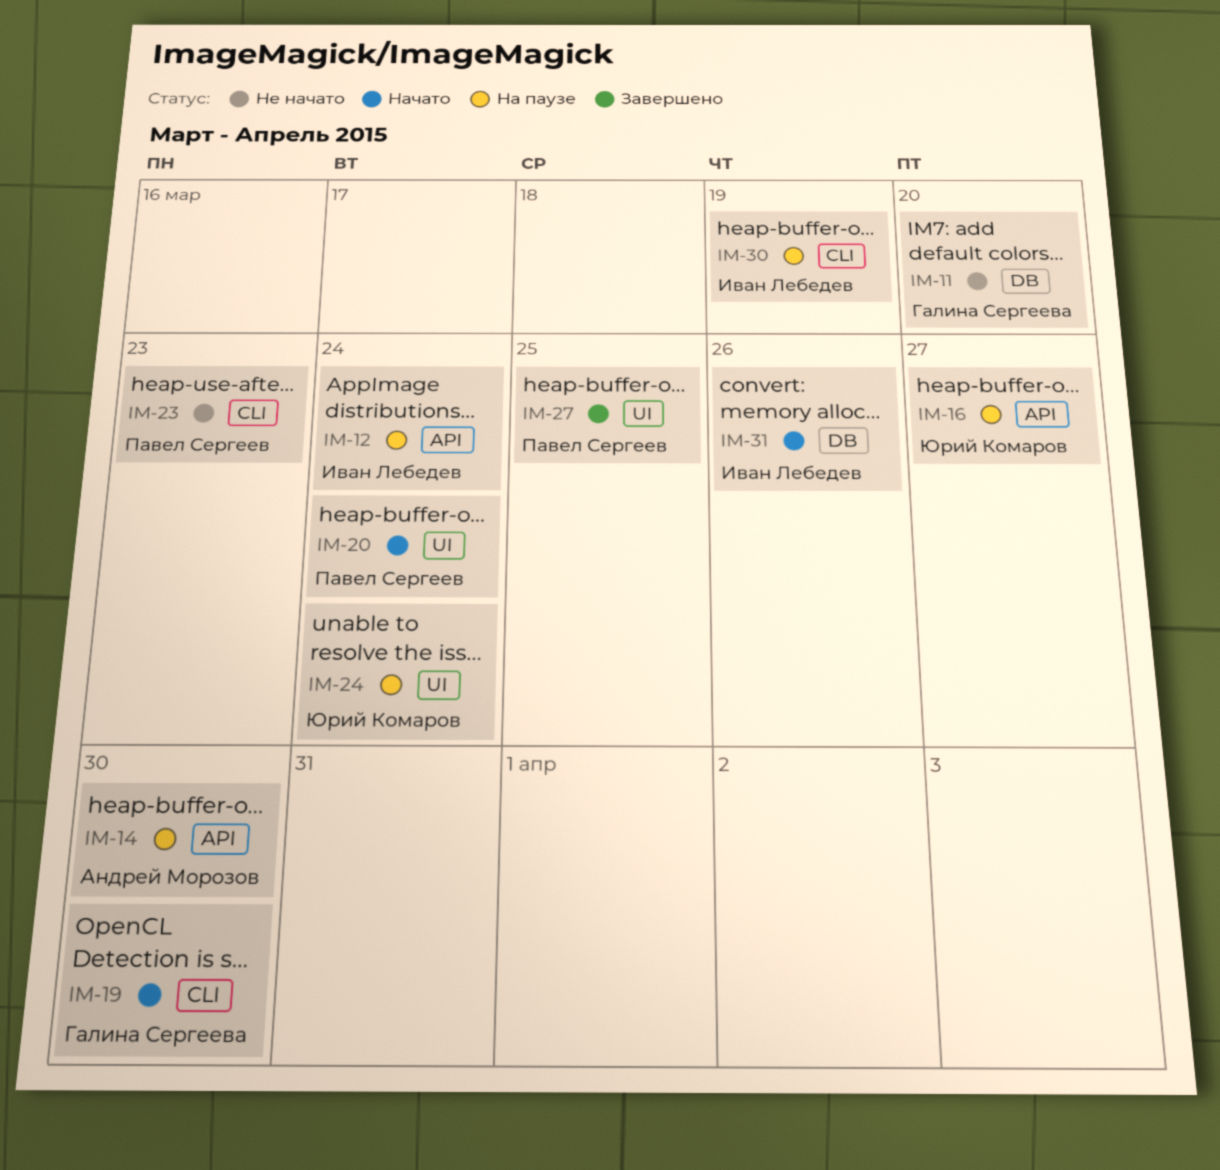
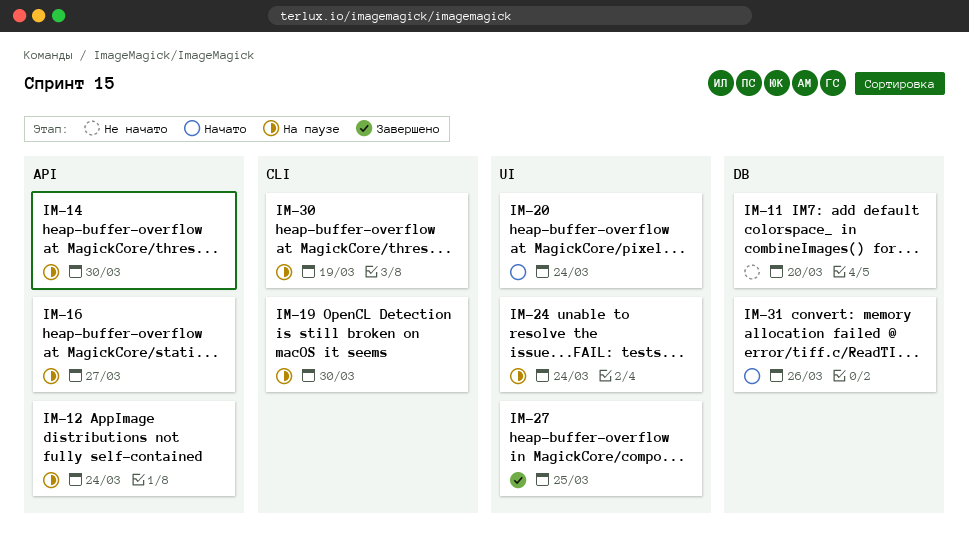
IM-19, status: Начато -> На паузе
IM-23: present -> none

